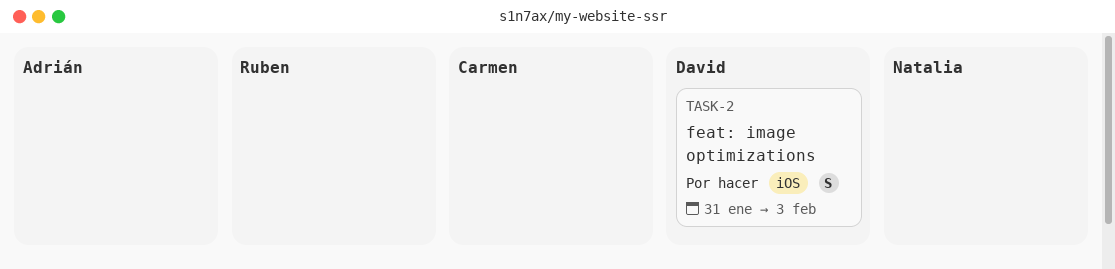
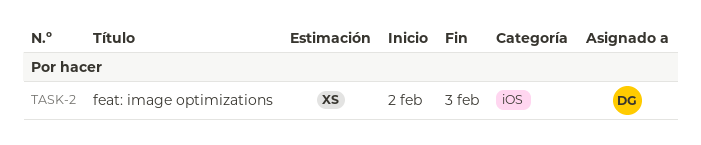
TASK-2, estimate: S -> XS
TASK-2, start: Jan 31 -> Feb 2

